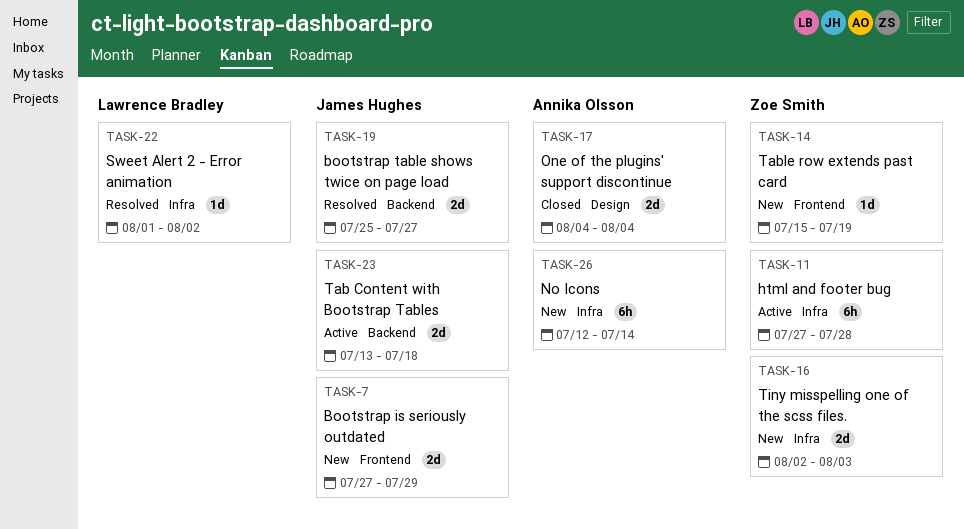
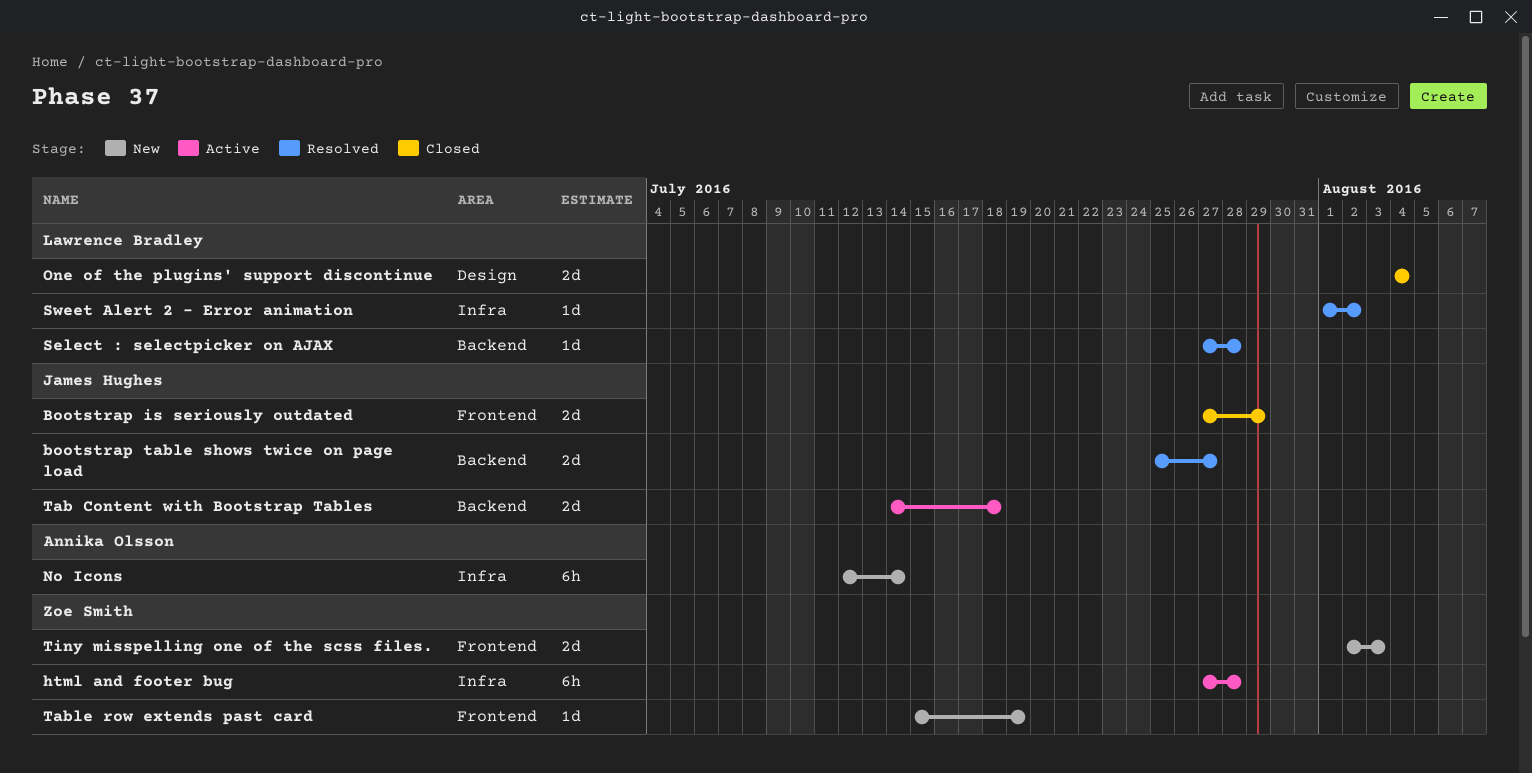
Bootstrap is seriously outdated, status: New -> Closed
One of the plugins' support discontinue, owner: Annika Olsson -> Lawrence Bradley
Select : selectpicker on AJAX: none -> present
Tab Content with Bootstrap Tables, start: Jul 13 -> Jul 14
Tiny misspelling one of the scss files., label: Infra -> Frontend

